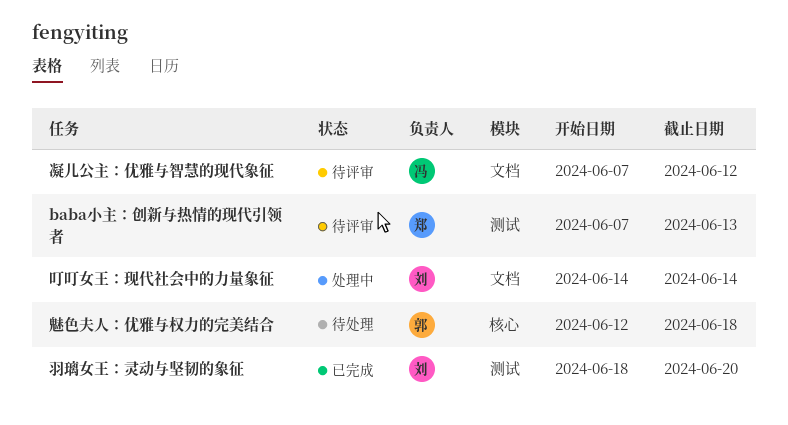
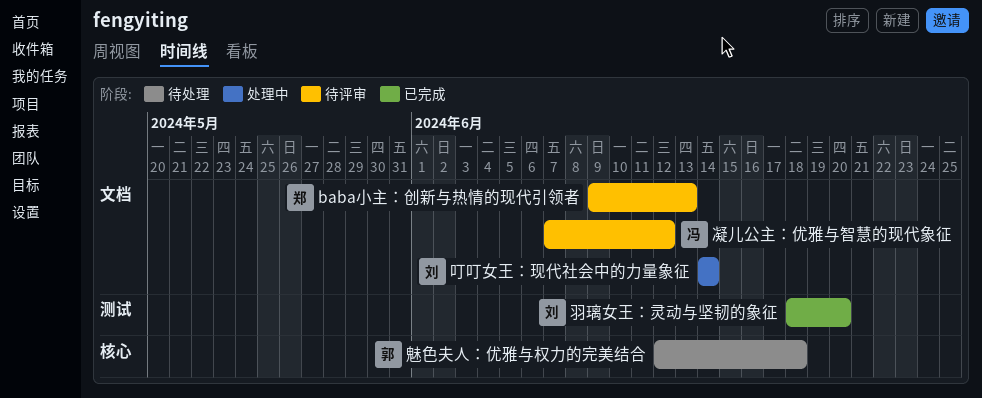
baba小主：创新与热情的现代引领者, label: 测试 -> 文档
baba小主：创新与热情的现代引领者, start: Jun 7 -> Jun 9

